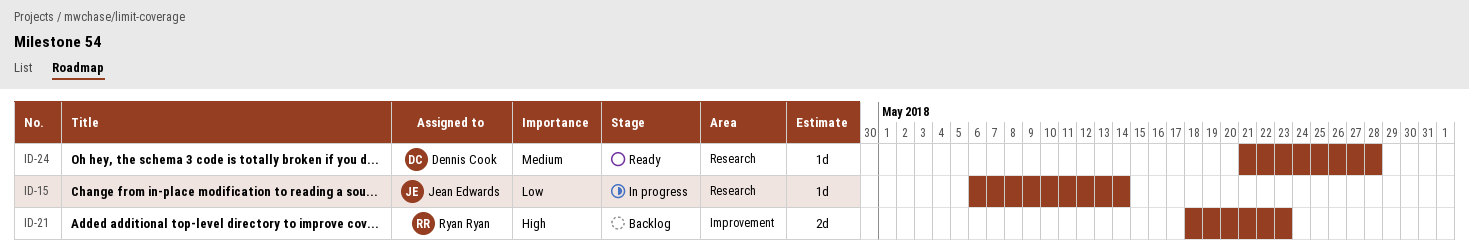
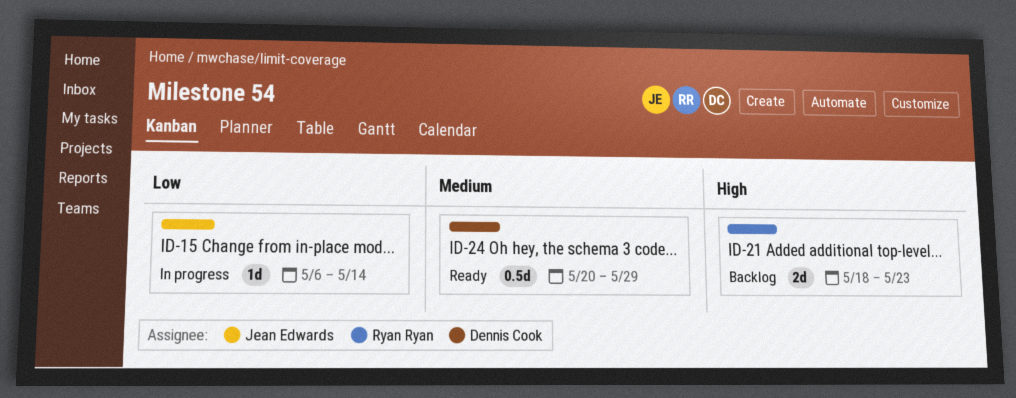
ID-24, estimate: 1d -> 0.5d
ID-24, start: May 21 -> May 20
ID-24, due: May 28 -> May 29

